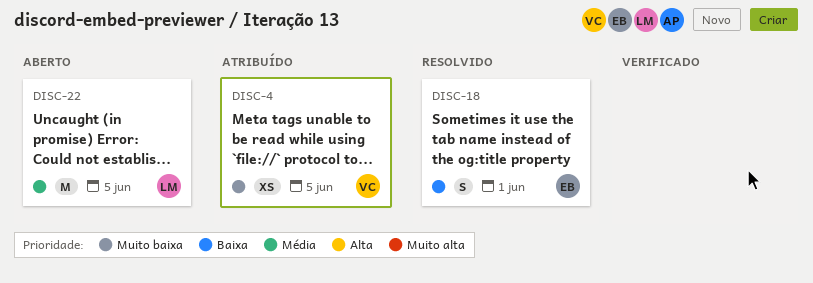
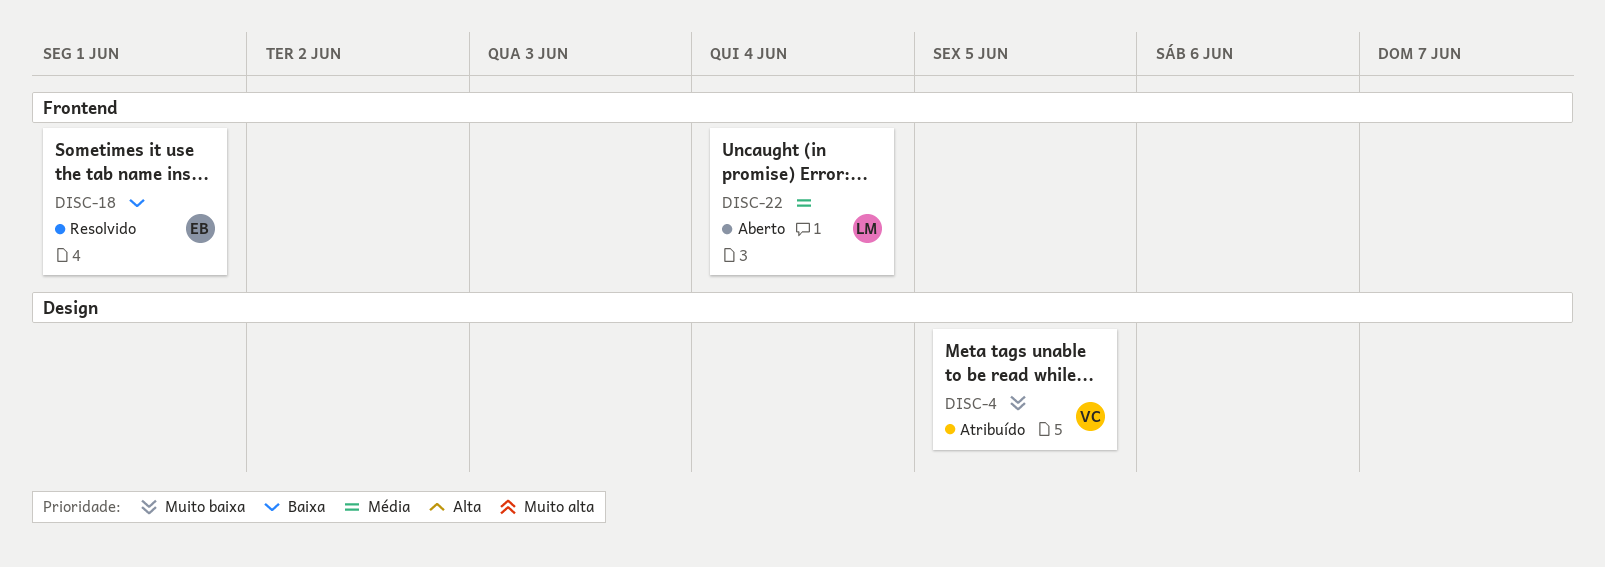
DISC-22, due: Jun 5 -> Jun 4

